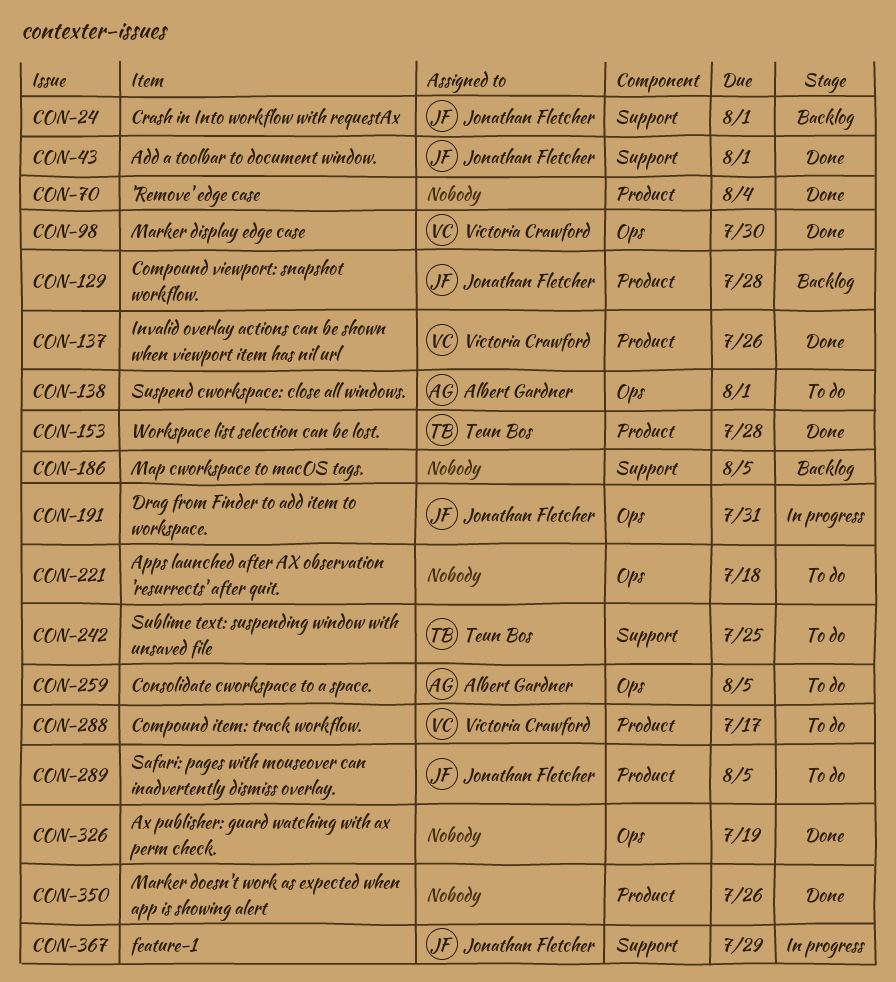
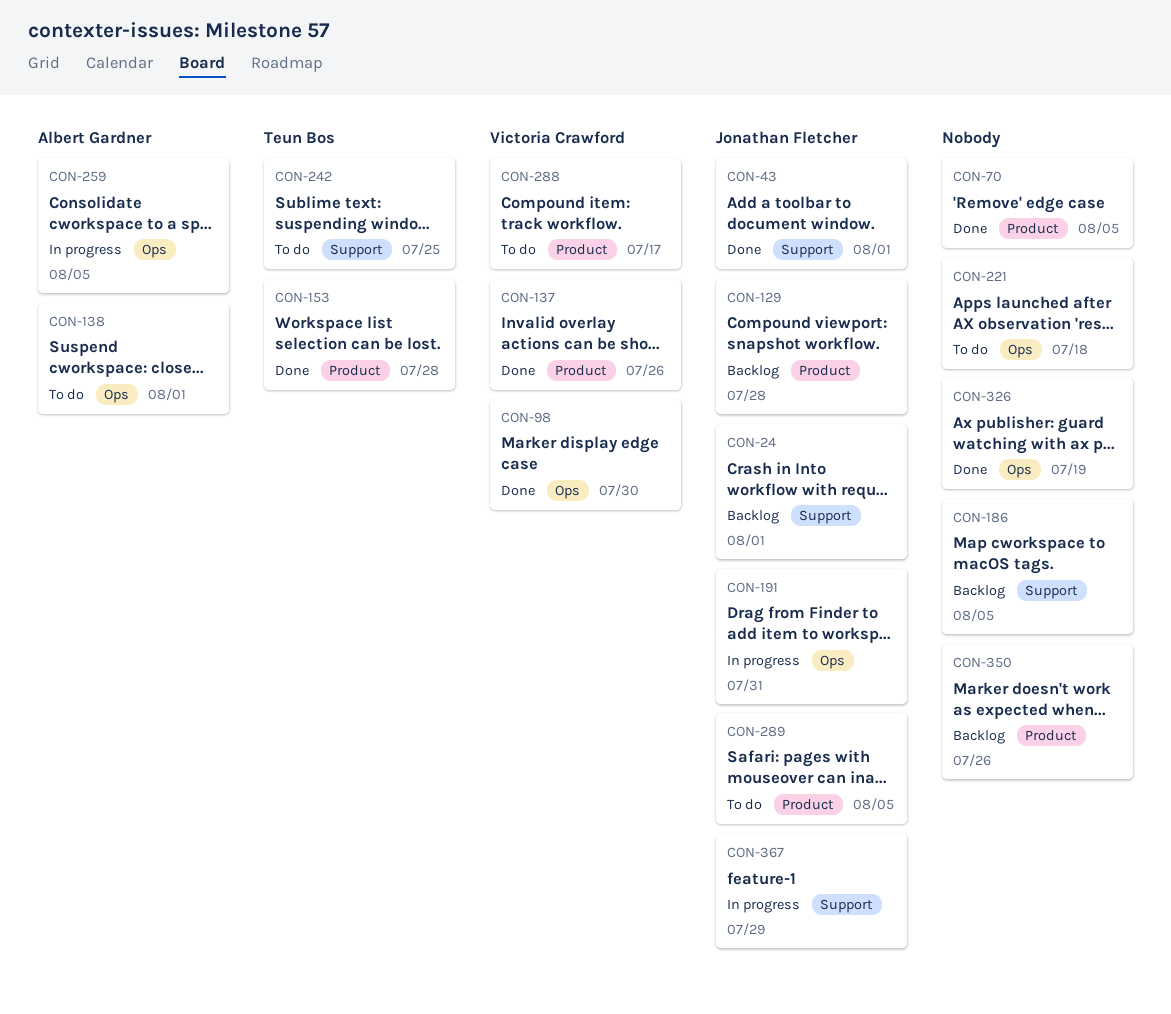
CON-70, due: Aug 4 -> Aug 5
CON-259, status: To do -> In progress
CON-350, status: Done -> Backlog

